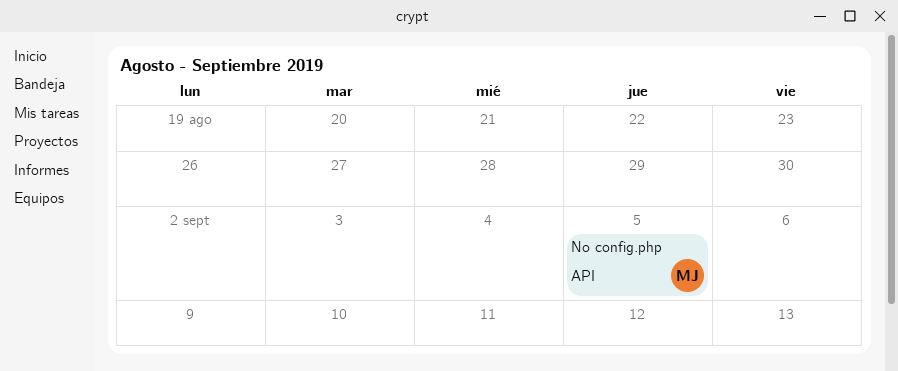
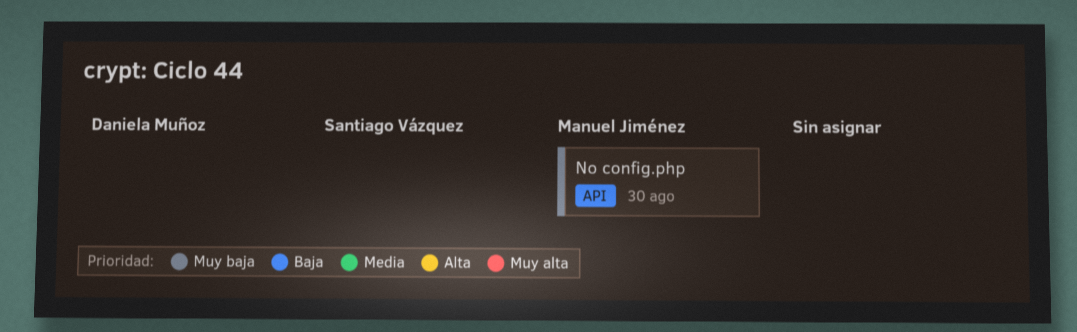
No config.php, due: Sep 5 -> Aug 30

